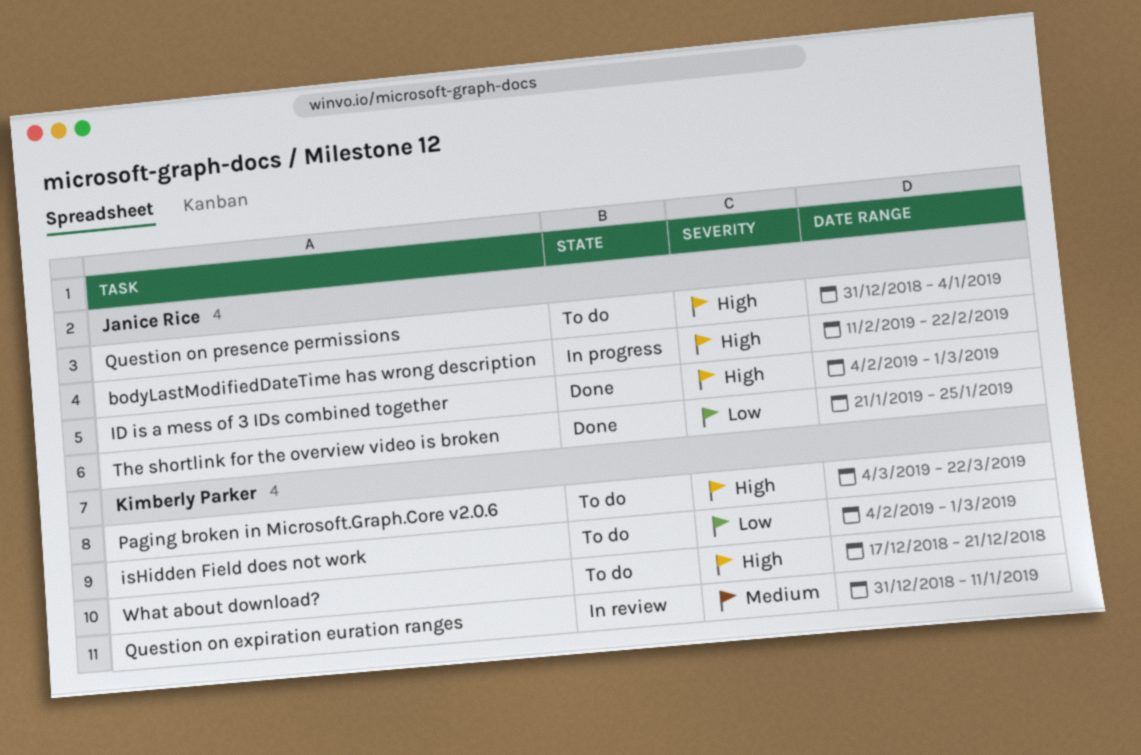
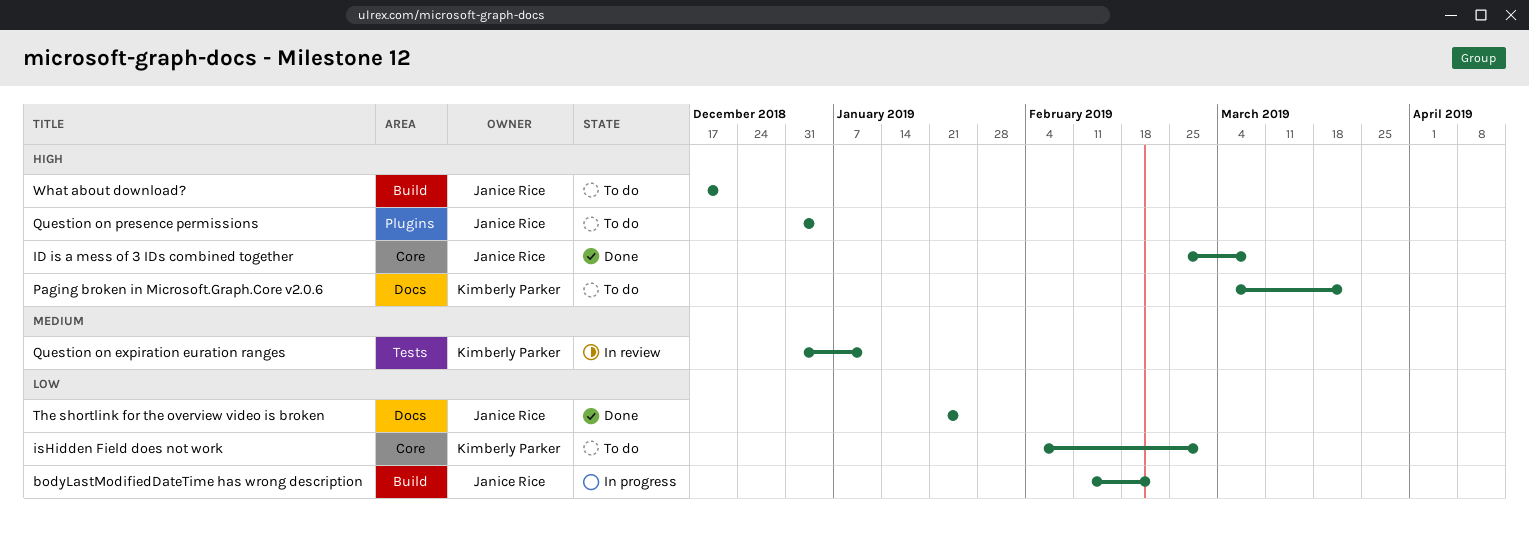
bodyLastModifiedDateTime has wrong description, priority: High -> Low
ID is a mess of 3 IDs combined together, start: Feb 4 -> Feb 25
ID is a mess of 3 IDs combined together, due: Mar 1 -> Mar 8
What about download?, owner: Kimberly Parker -> Janice Rice

